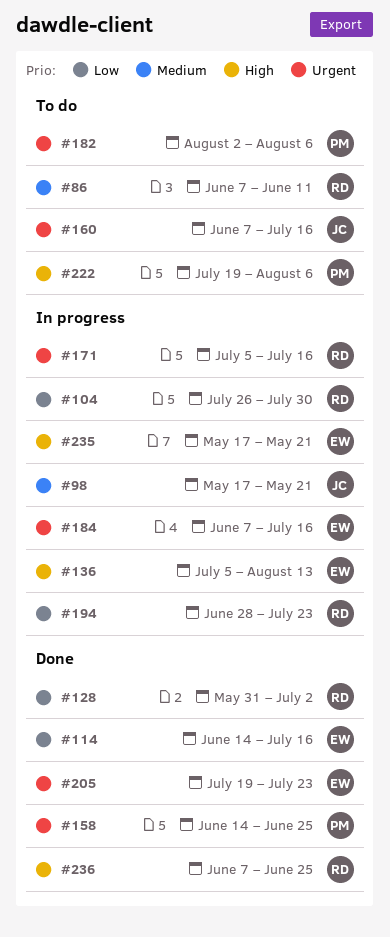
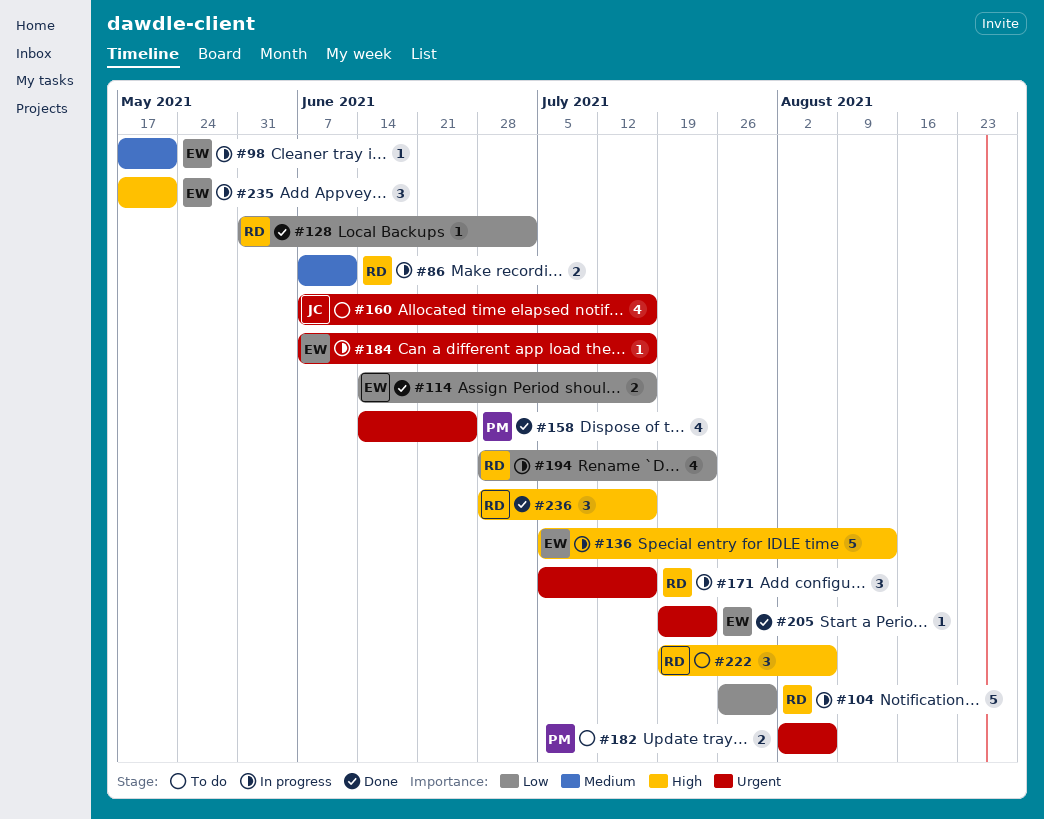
#86, status: To do -> In progress
#98, owner: JC -> EW
#222, owner: PM -> RD
#236, start: Jun 7 -> Jun 28
#236, due: Jun 25 -> Jul 16

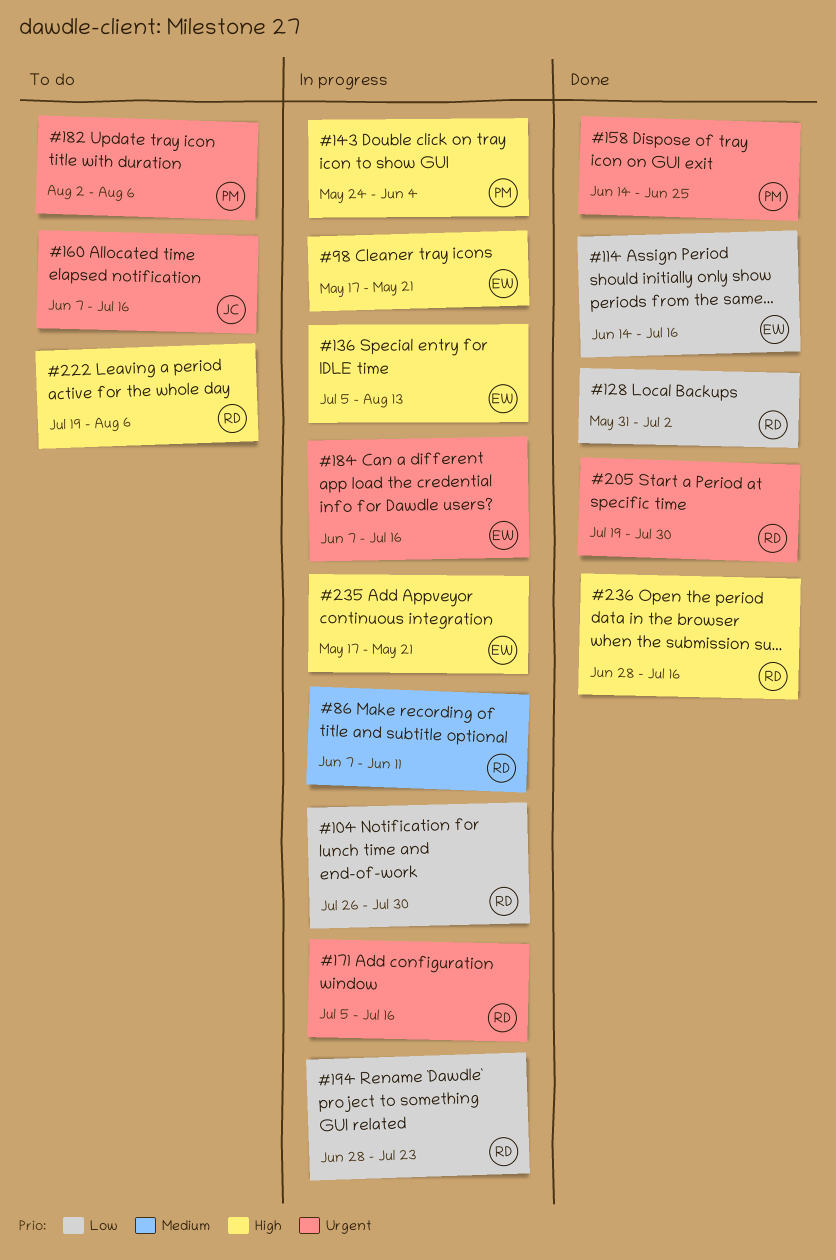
#98, priority: Medium -> High
#143: none -> present
#205, owner: EW -> RD
#205, due: Jul 23 -> Jul 30

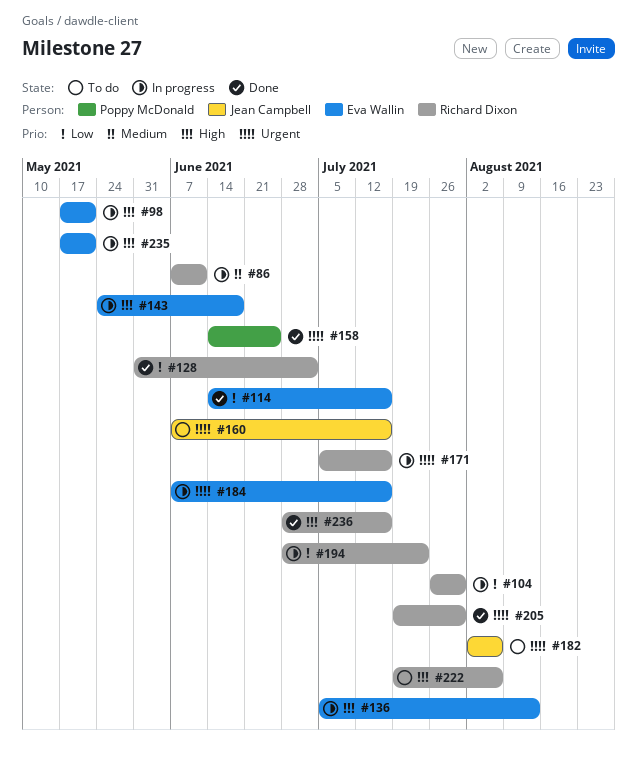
#143, owner: Poppy McDonald -> Eva Wallin
#143, due: Jun 4 -> Jun 18
#182, owner: Poppy McDonald -> Jean Campbell

